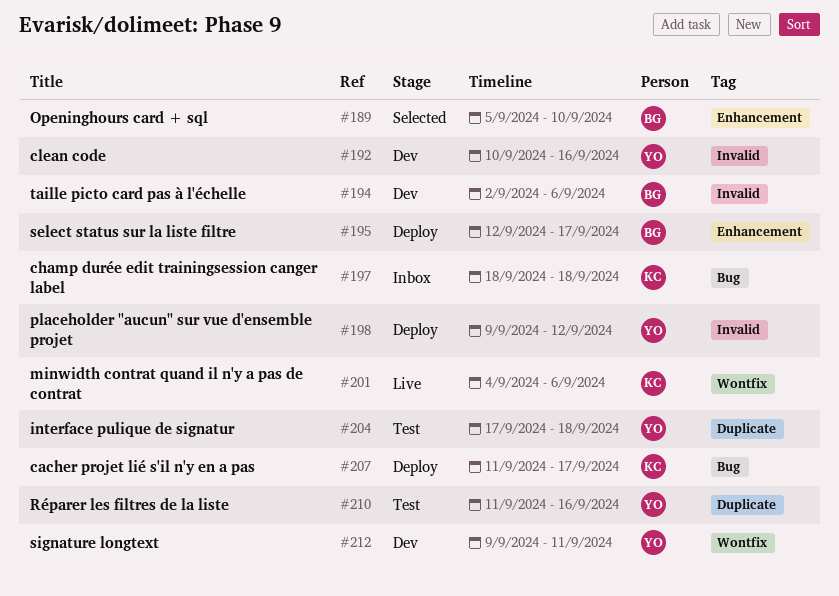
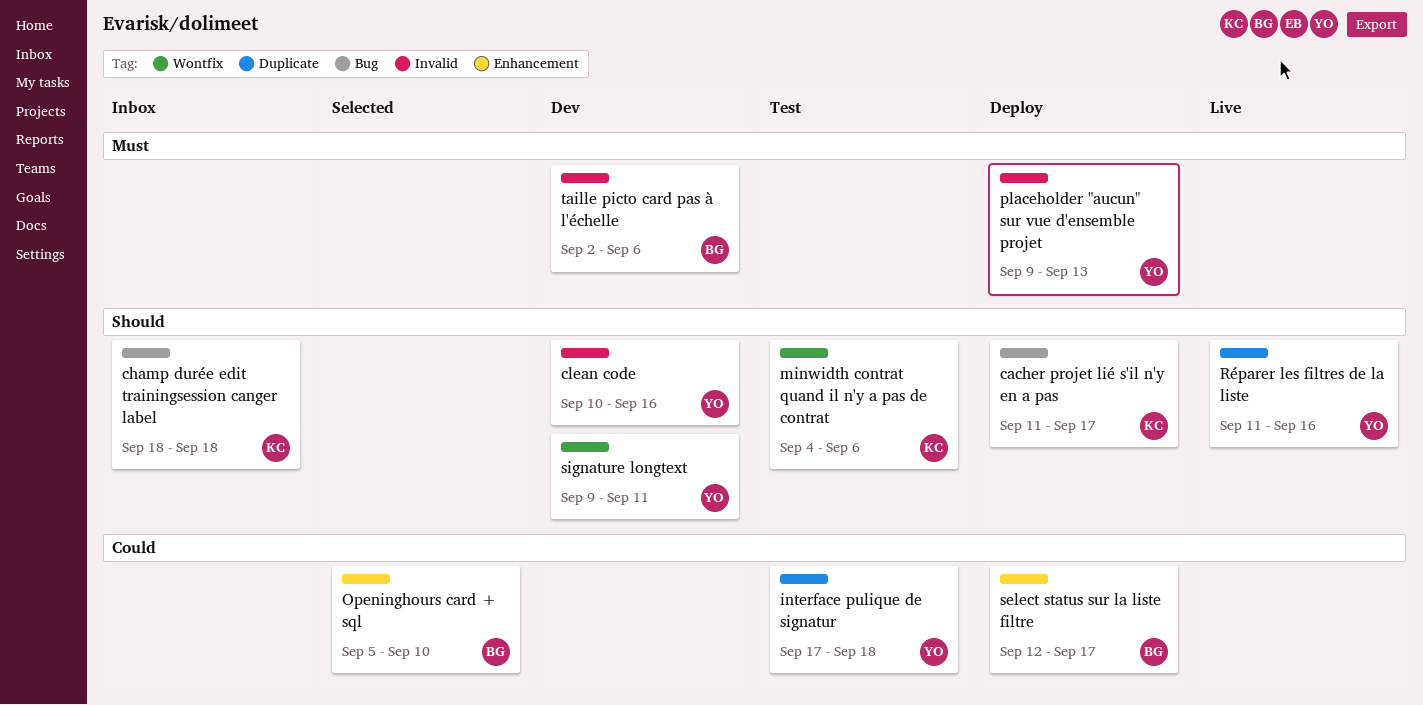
minwidth contrat quand il n'y a pas de contrat, status: Live -> Test
placeholder "aucun" sur vue d'ensemble projet, due: Sep 12 -> Sep 13
Réparer les filtres de la liste, status: Test -> Live

